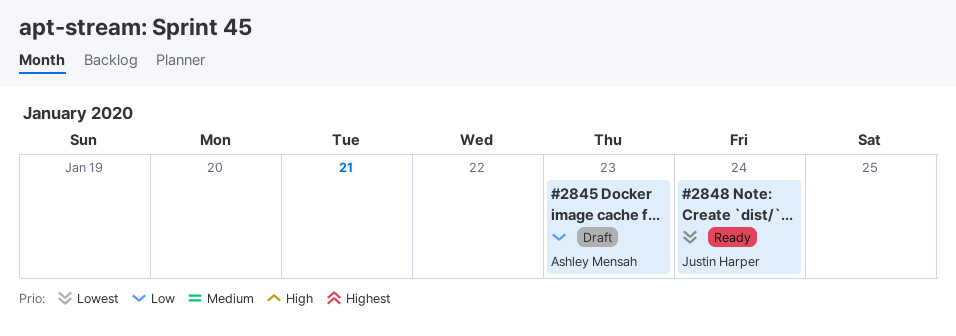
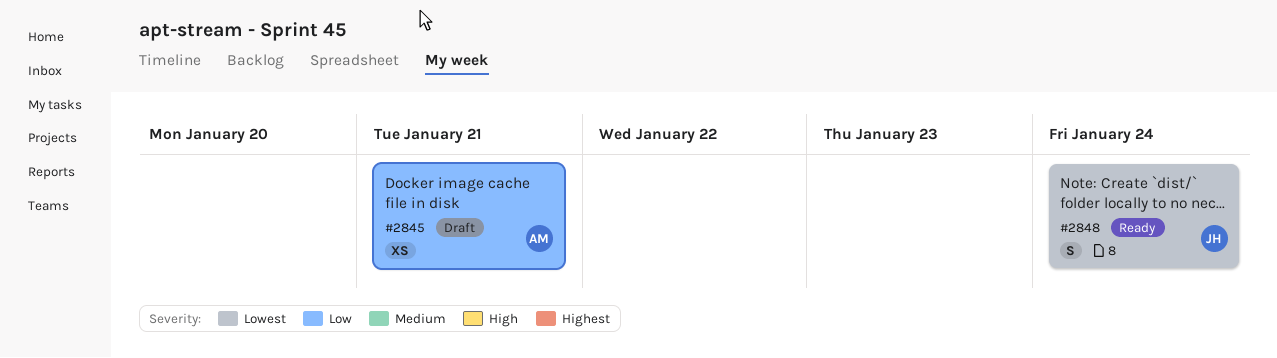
#2845, due: Jan 23 -> Jan 21

